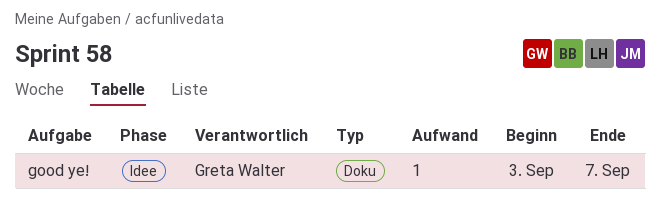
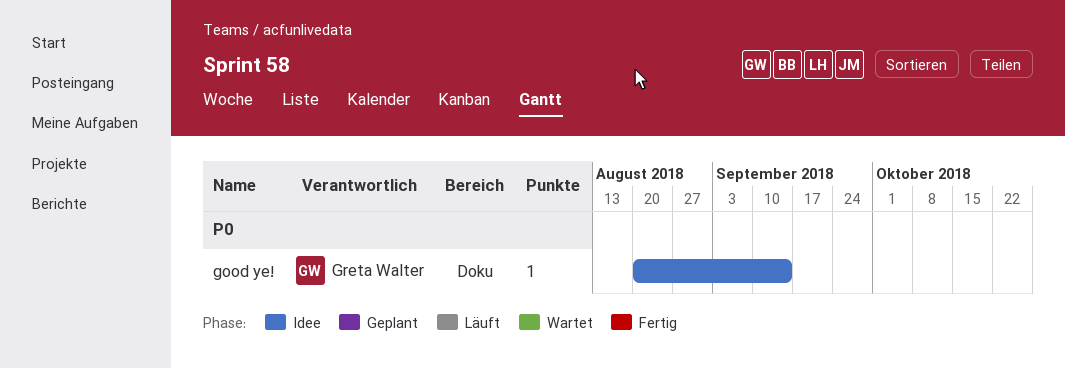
good ye!, start: Sep 3 -> Aug 20
good ye!, due: Sep 7 -> Sep 14

